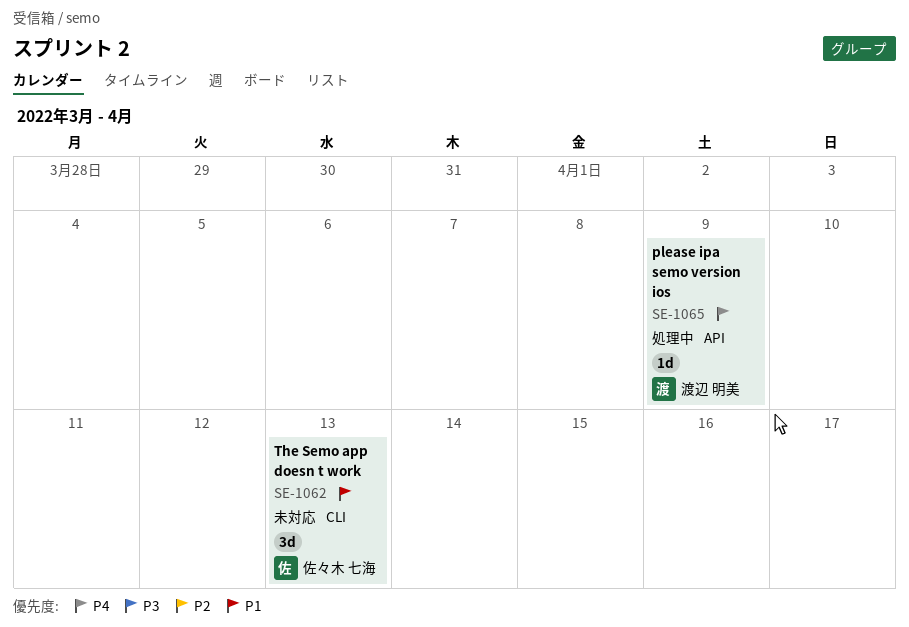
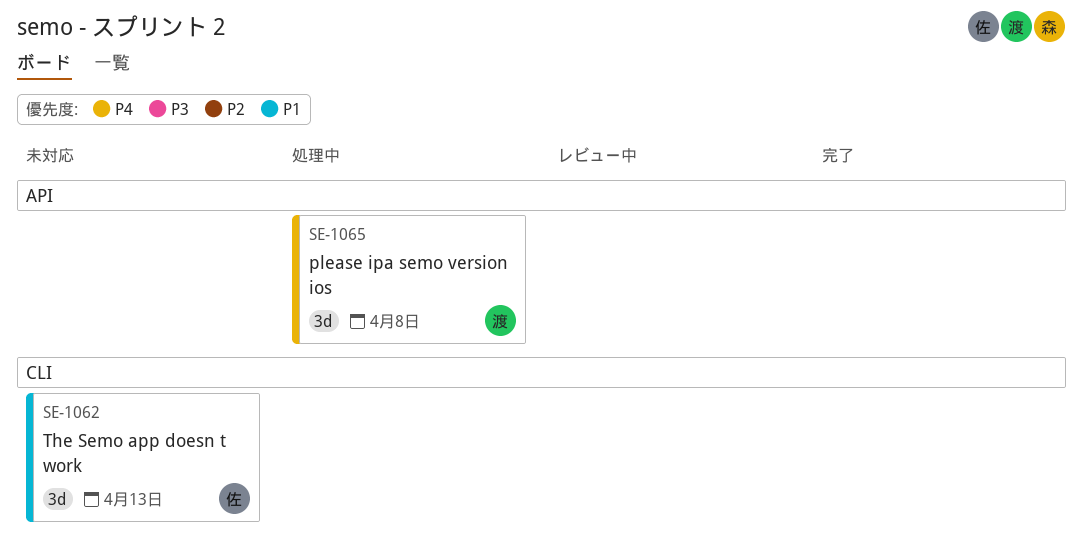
SE-1065, estimate: 1d -> 3d
SE-1065, due: Apr 9 -> Apr 8

